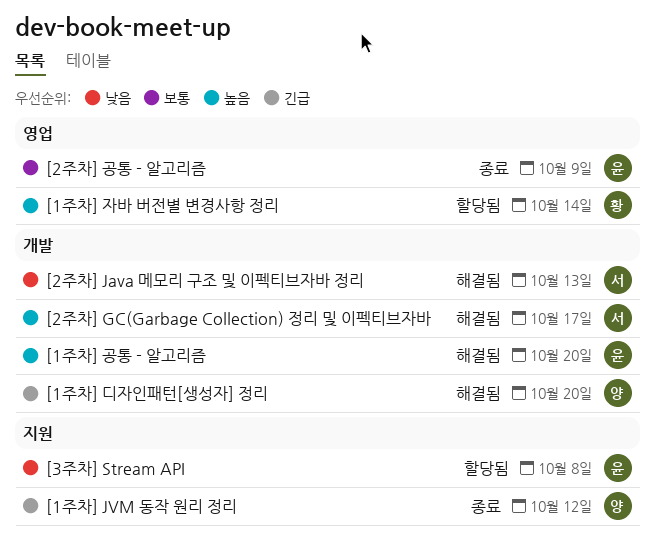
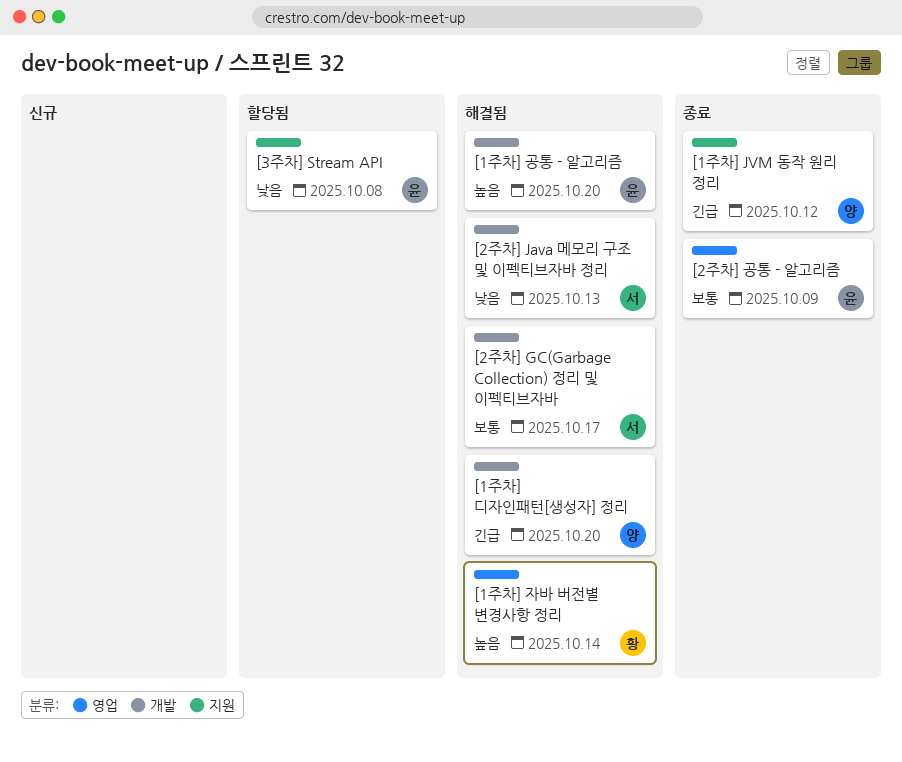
[1주차] 자바 버전별 변경사항 정리, status: 할당됨 -> 해결됨
[2주차] GC(Garbage Collection) 정리 및 이펙티브자바, priority: 높음 -> 보통

